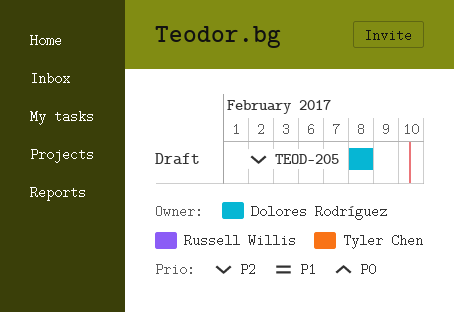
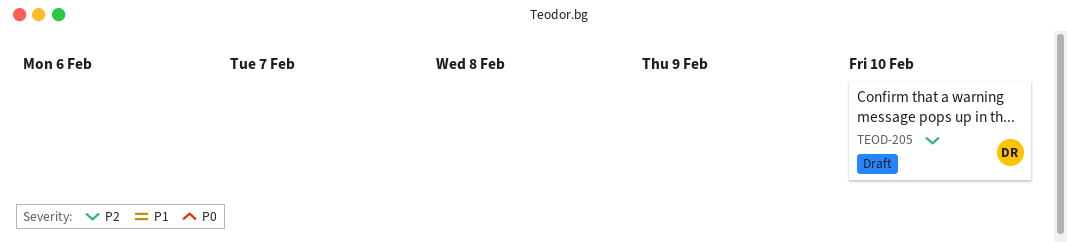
TEOD-205, due: Feb 8 -> Feb 10

